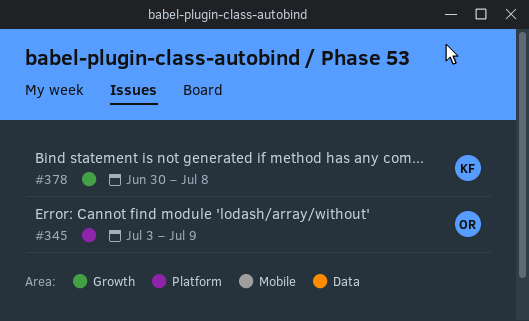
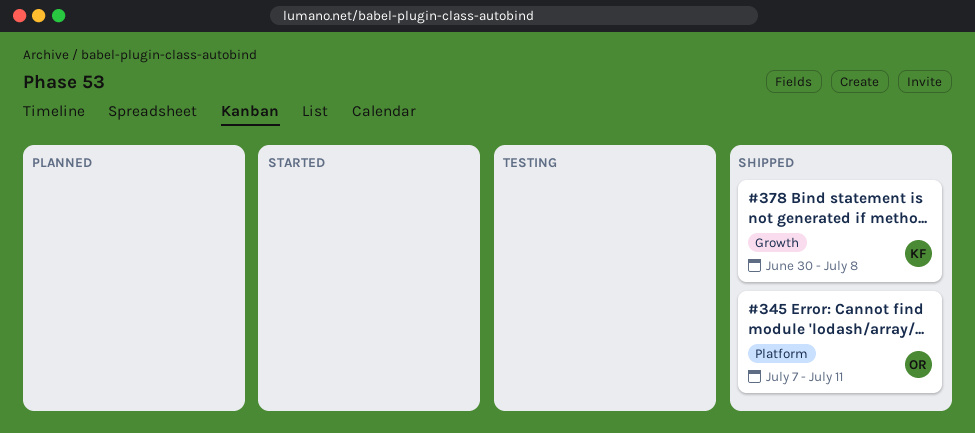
#345, start: Jul 3 -> Jul 7
#345, due: Jul 9 -> Jul 11

